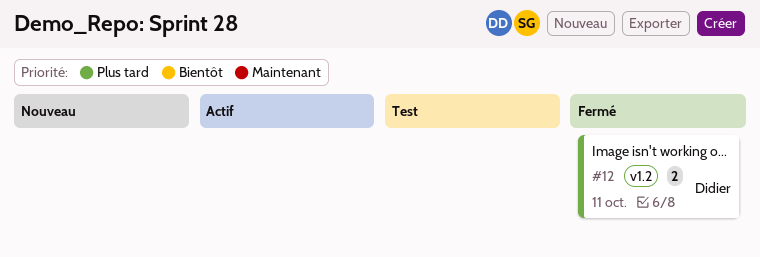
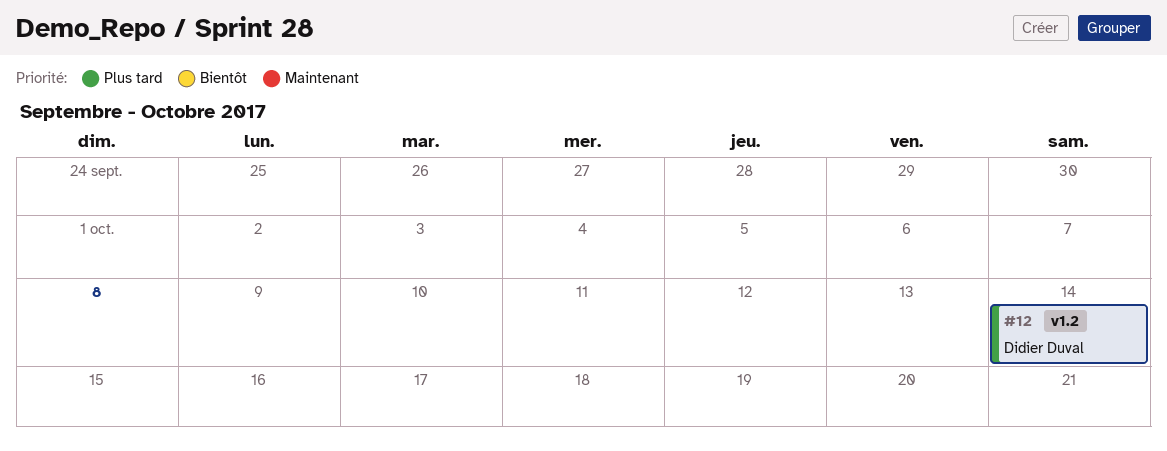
#12, due: Oct 11 -> Oct 14

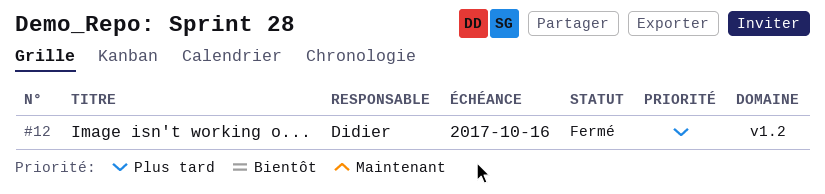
#12, due: Oct 14 -> Oct 16

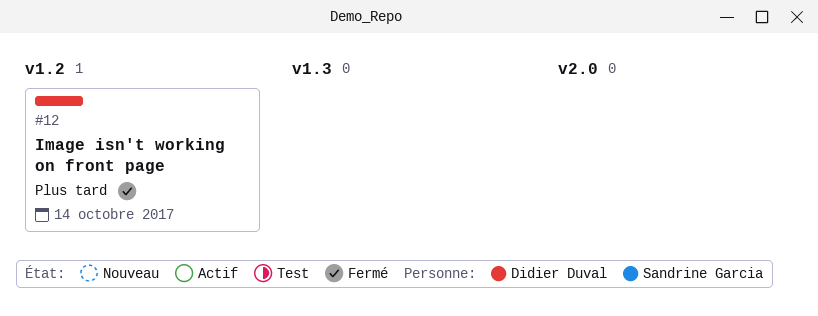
#12, due: Oct 16 -> Oct 14

